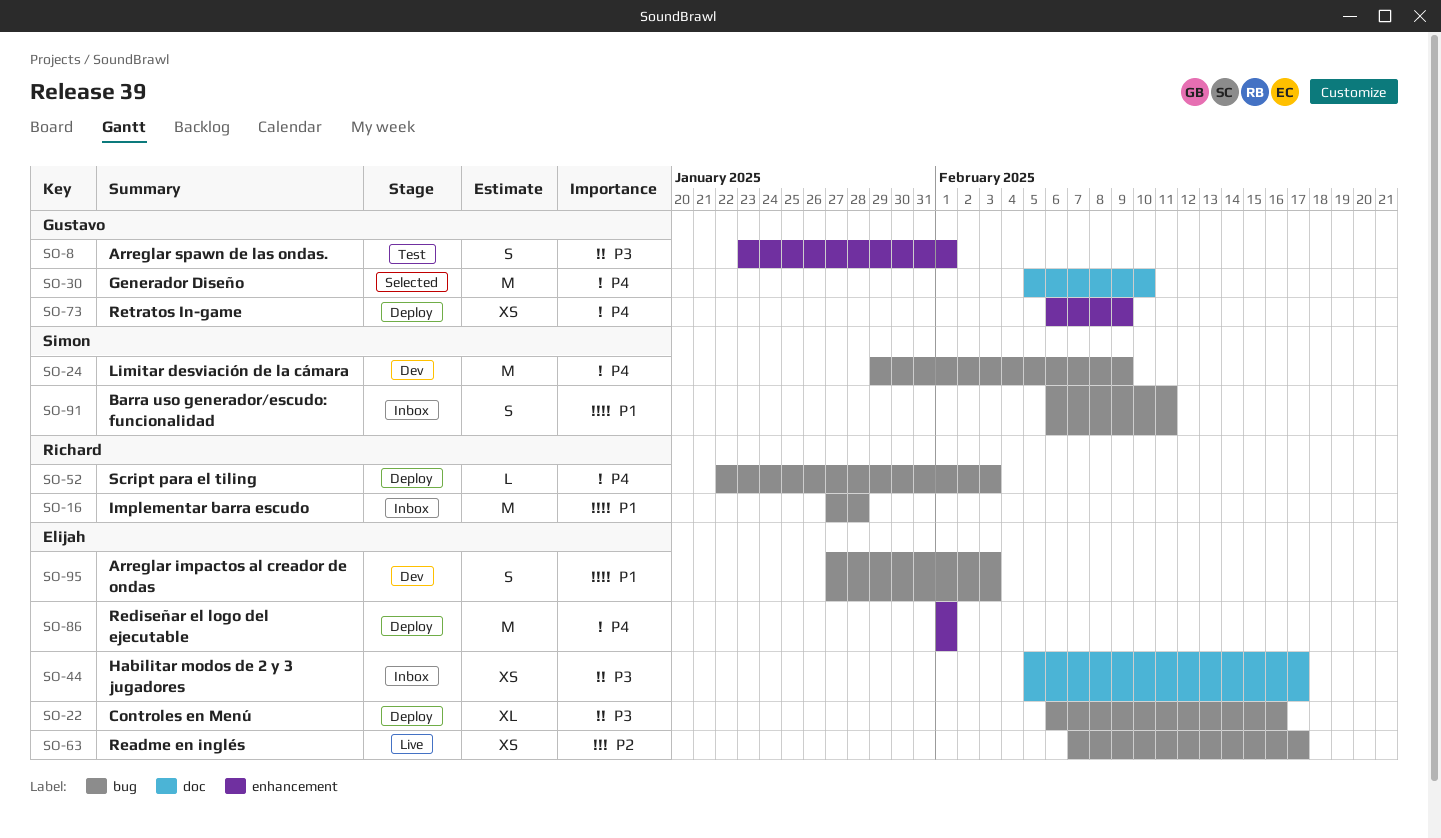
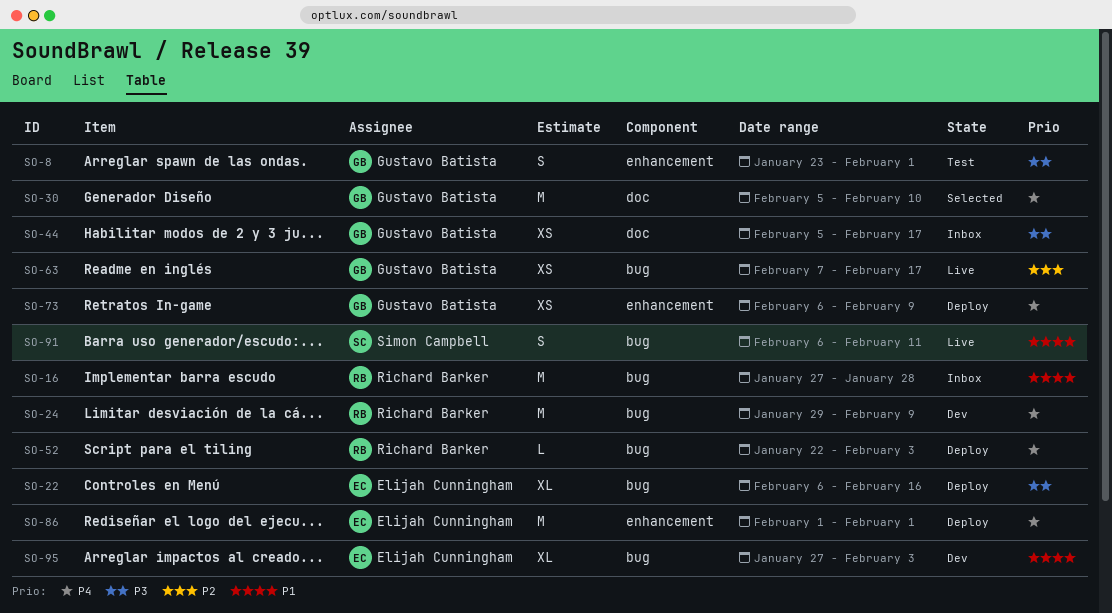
SO-24, owner: Simon Campbell -> Richard Barker
SO-44, owner: Elijah Cunningham -> Gustavo Batista
SO-63, owner: Elijah Cunningham -> Gustavo Batista
SO-91, status: Inbox -> Live
SO-95, estimate: S -> XL

